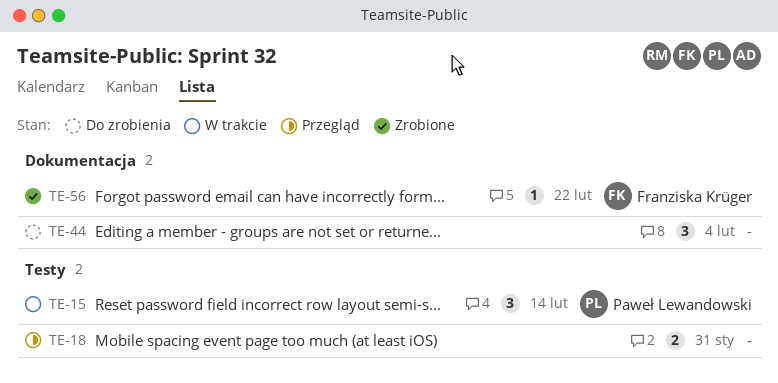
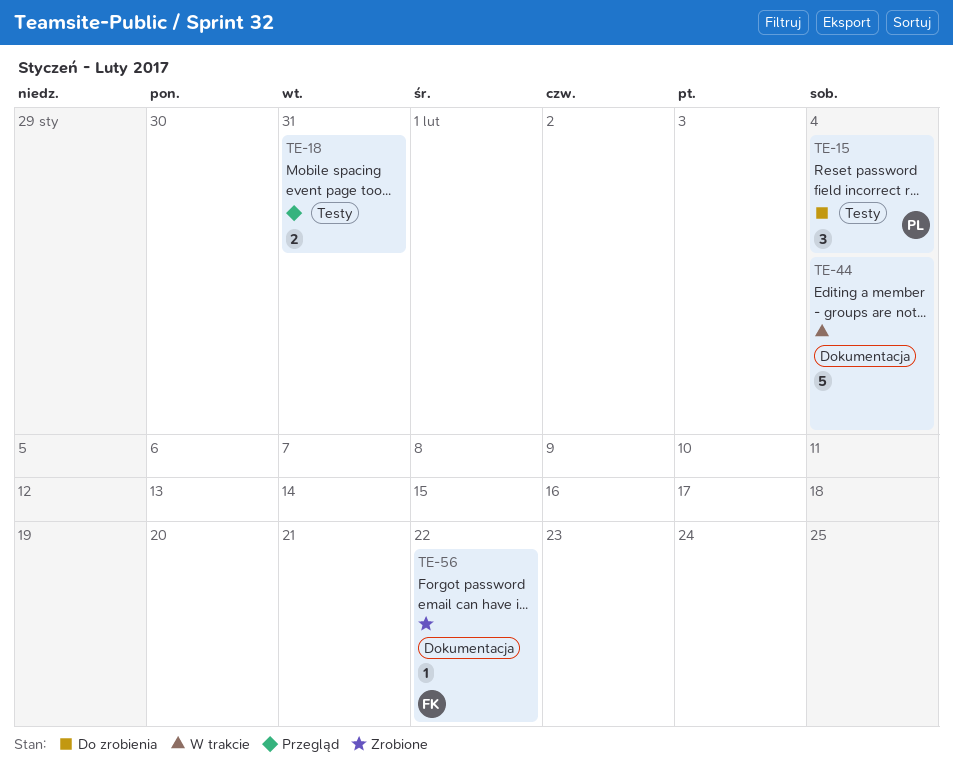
TE-15, status: W trakcie -> Do zrobienia
TE-15, due: Feb 14 -> Feb 4
TE-44, status: Do zrobienia -> W trakcie
TE-44, estimate: 3 -> 5

